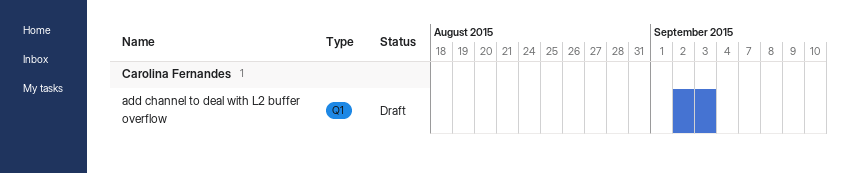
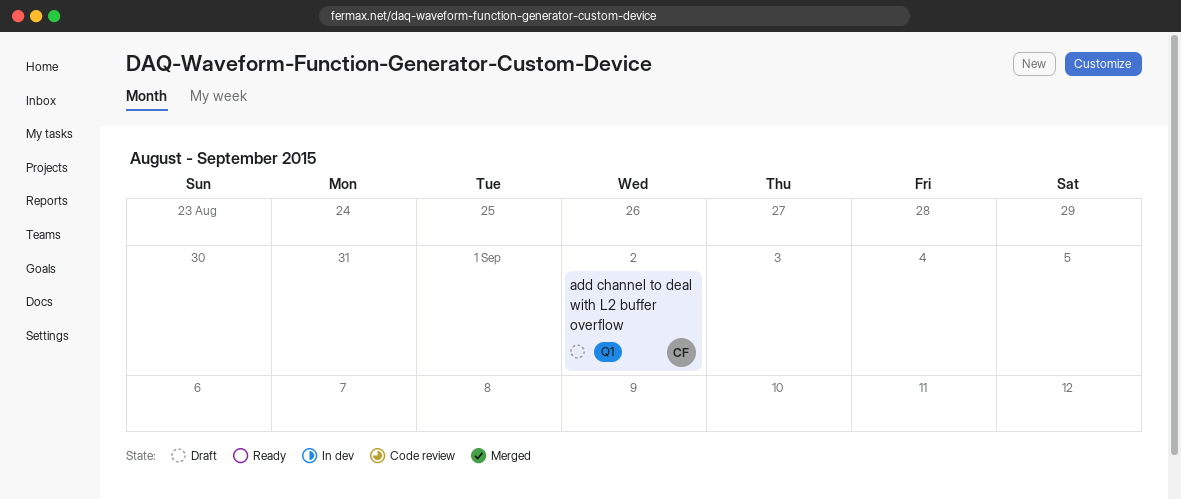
add channel to deal with L2 buffer overflow, due: Sep 3 -> Sep 2

